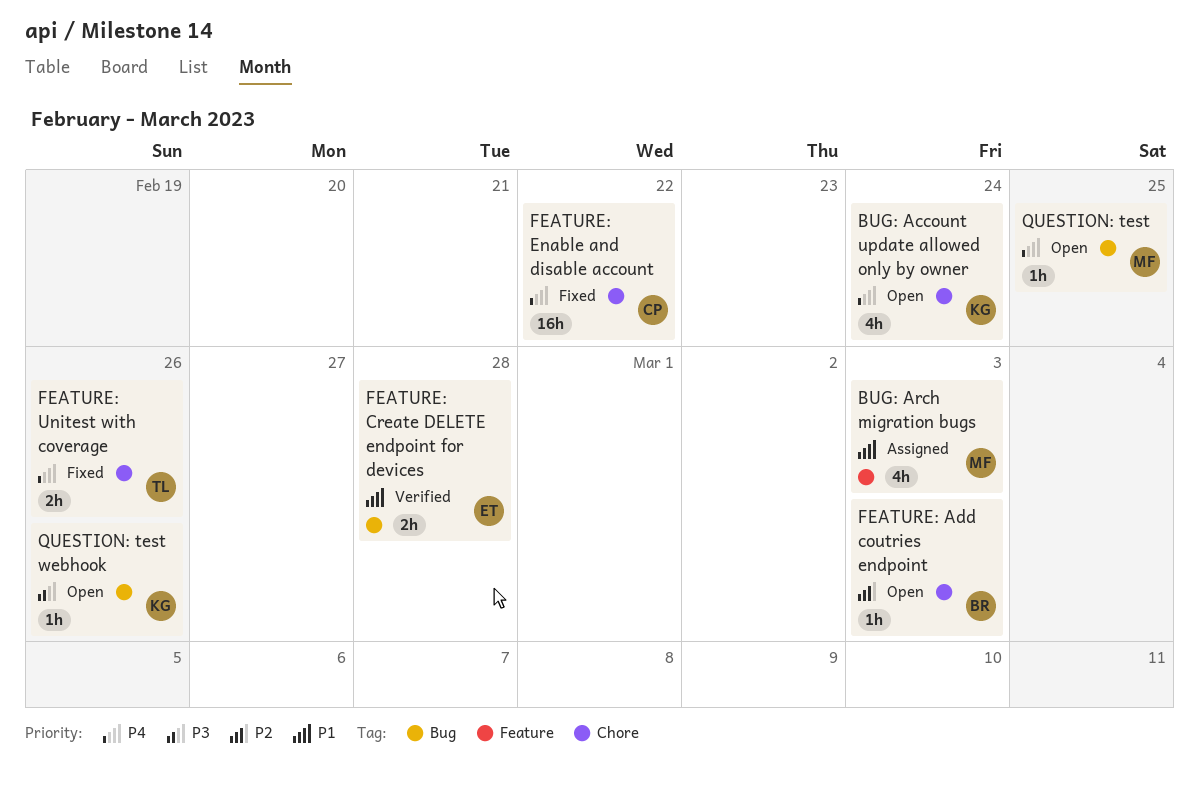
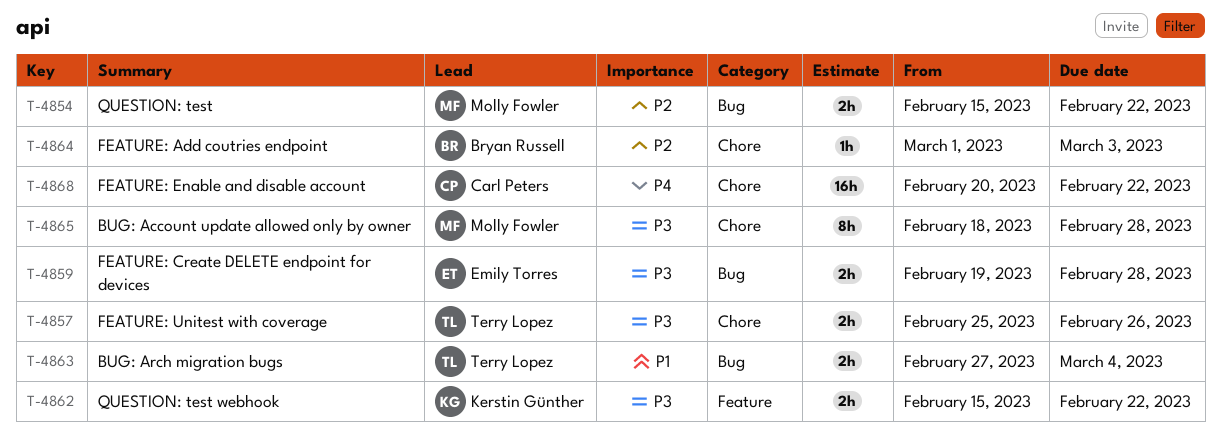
BUG: Account update allowed only by owner, owner: Kerstin Günther -> Molly Fowler
BUG: Account update allowed only by owner, priority: P4 -> P3
BUG: Account update allowed only by owner, estimate: 4h -> 8h
BUG: Account update allowed only by owner, due: Feb 24 -> Feb 28
BUG: Arch migration bugs, owner: Molly Fowler -> Terry Lopez
BUG: Arch migration bugs, label: Feature -> Bug
BUG: Arch migration bugs, estimate: 4h -> 2h
BUG: Arch migration bugs, due: Mar 3 -> Mar 4
FEATURE: Create DELETE endpoint for devices, priority: P1 -> P3
FEATURE: Unitest with coverage, priority: P4 -> P3
QUESTION: test, priority: P4 -> P2
QUESTION: test, estimate: 1h -> 2h
QUESTION: test, due: Feb 25 -> Feb 22
QUESTION: test webhook, label: Bug -> Feature
QUESTION: test webhook, estimate: 1h -> 2h
QUESTION: test webhook, due: Feb 26 -> Feb 22

